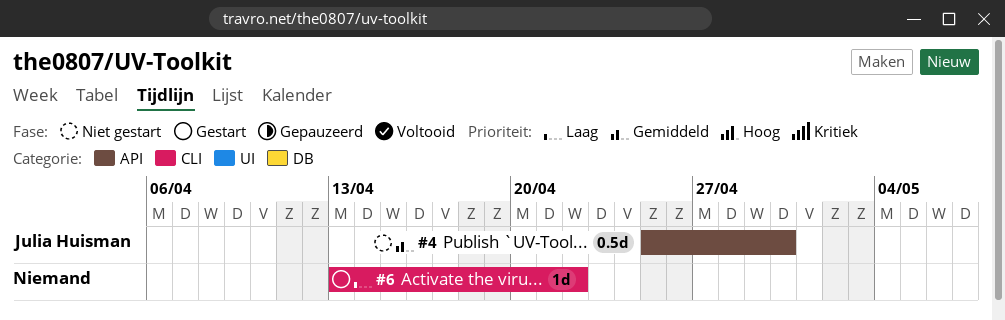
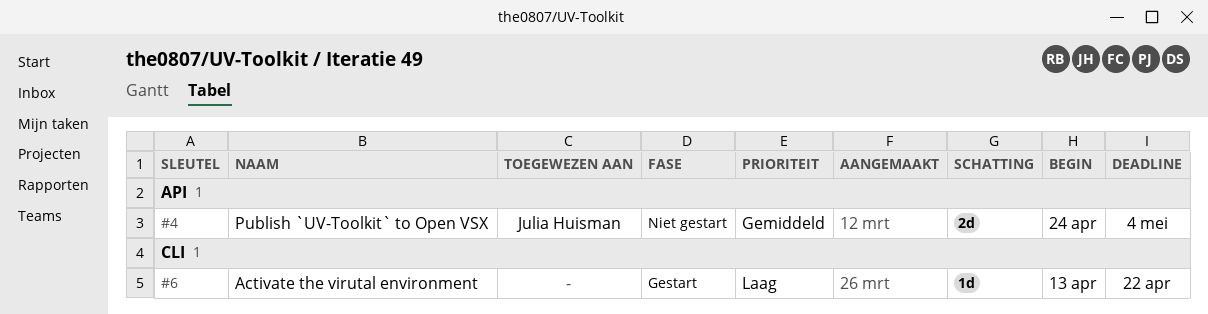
#4, estimate: 0.5d -> 2d
#4, start: Apr 25 -> Apr 24
#4, due: Apr 30 -> May 4

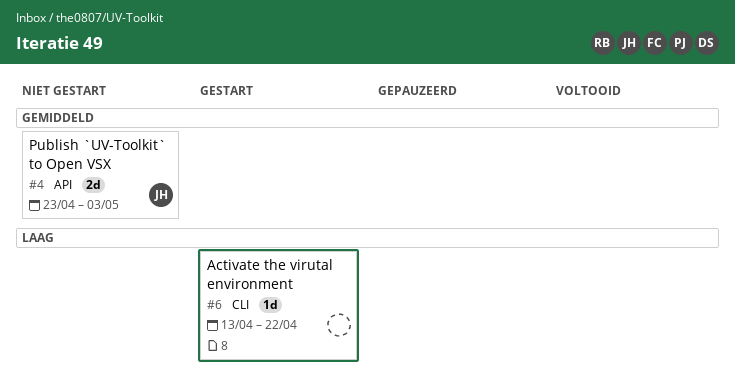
#4, start: Apr 24 -> Apr 23
#4, due: May 4 -> May 3

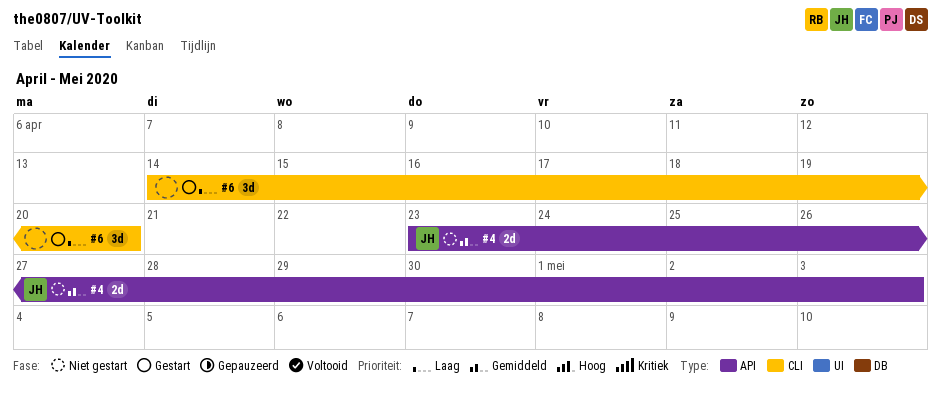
#6, estimate: 1d -> 3d
#6, start: Apr 13 -> Apr 14
#6, due: Apr 22 -> Apr 20

